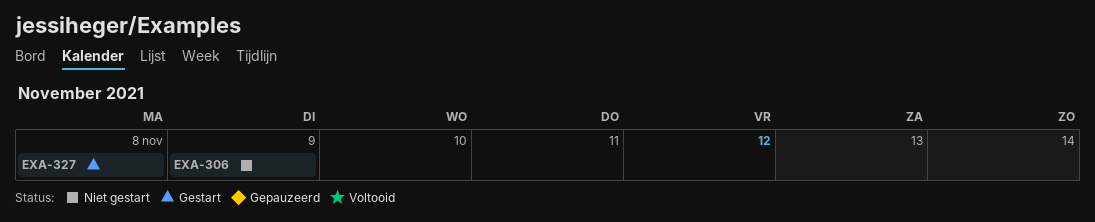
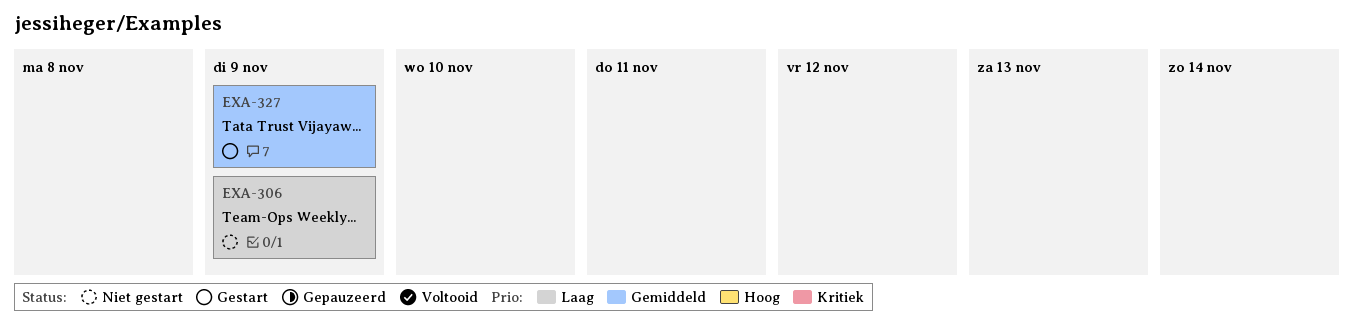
EXA-327, due: Nov 8 -> Nov 9

